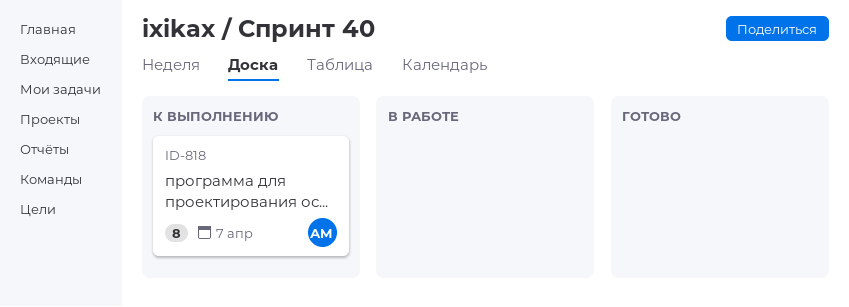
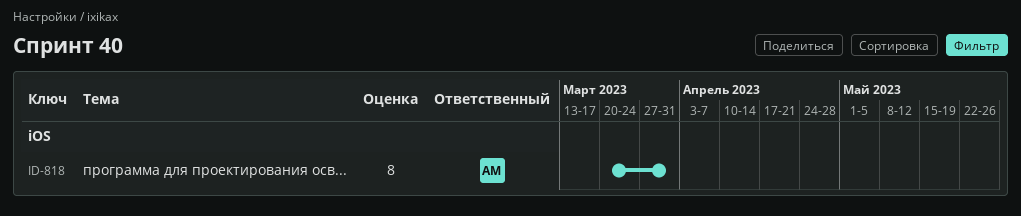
ID-818, due: Apr 7 -> Mar 31

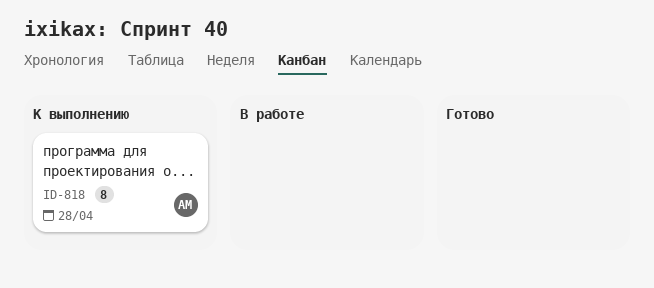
ID-818, due: Mar 31 -> Apr 28

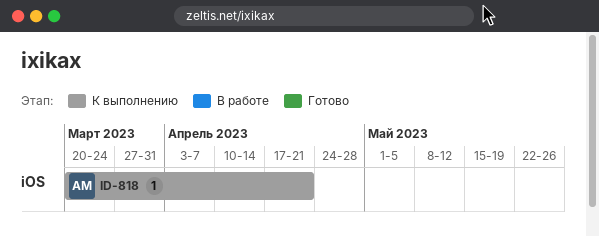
ID-818, estimate: 8 -> 1
ID-818, due: Apr 28 -> Apr 21

